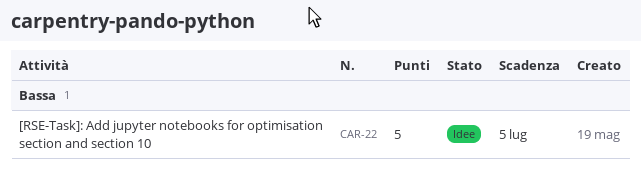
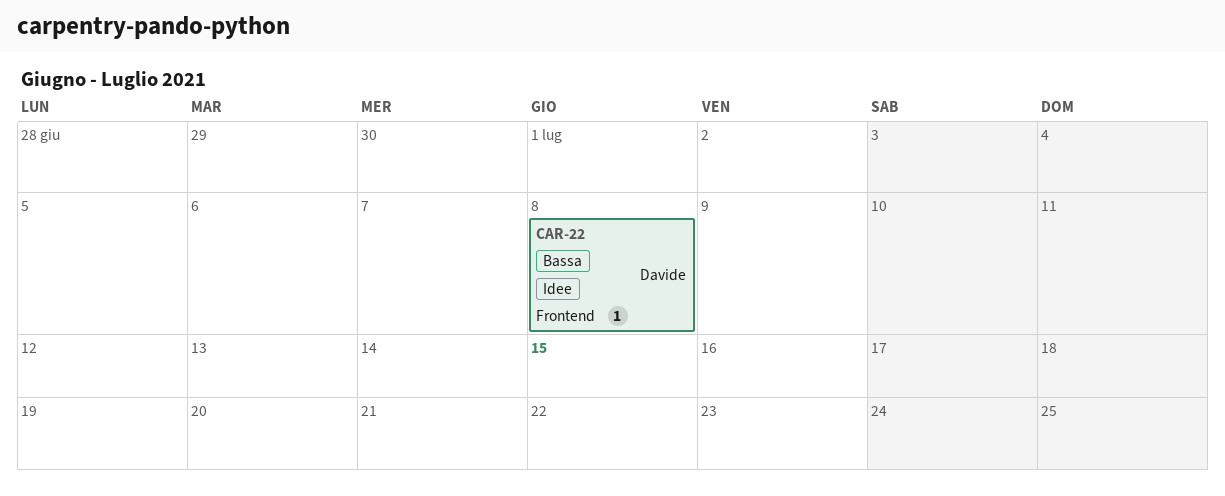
CAR-22, estimate: 5 -> 1
CAR-22, due: Jul 5 -> Jul 8

